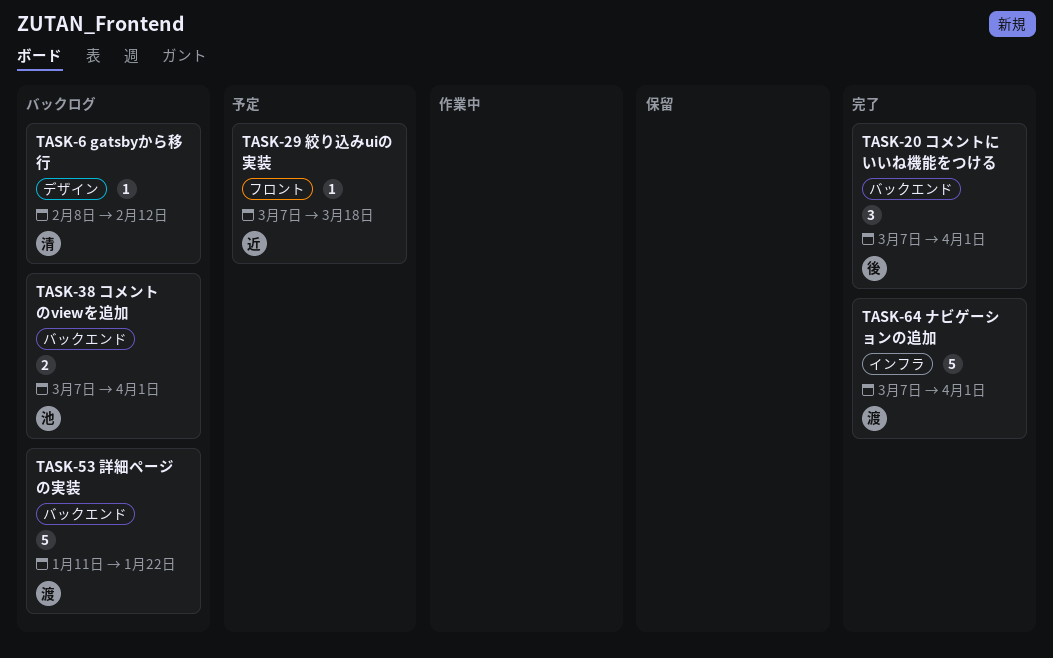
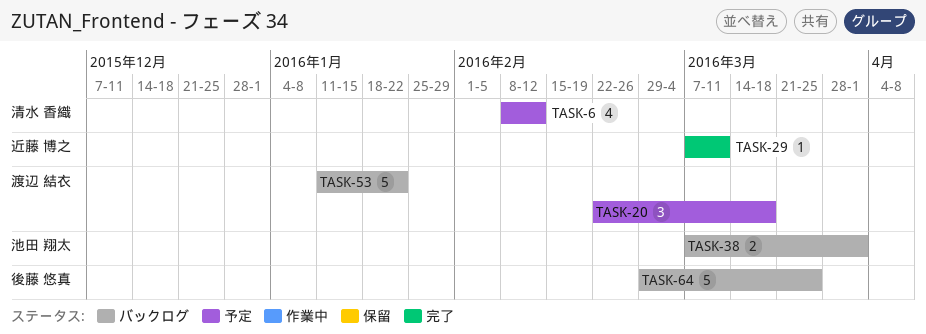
TASK-6, status: バックログ -> 予定
TASK-6, estimate: 1 -> 4
TASK-20, status: 完了 -> 予定
TASK-20, owner: 後藤 悠真 -> 渡辺 結衣
TASK-20, start: Mar 7 -> Feb 22
TASK-20, due: Apr 1 -> Mar 18
TASK-29, status: 予定 -> 完了
TASK-29, due: Mar 18 -> Mar 11
TASK-64, status: 完了 -> バックログ
TASK-64, owner: 渡辺 結衣 -> 後藤 悠真
TASK-64, start: Mar 7 -> Feb 29
TASK-64, due: Apr 1 -> Mar 25

